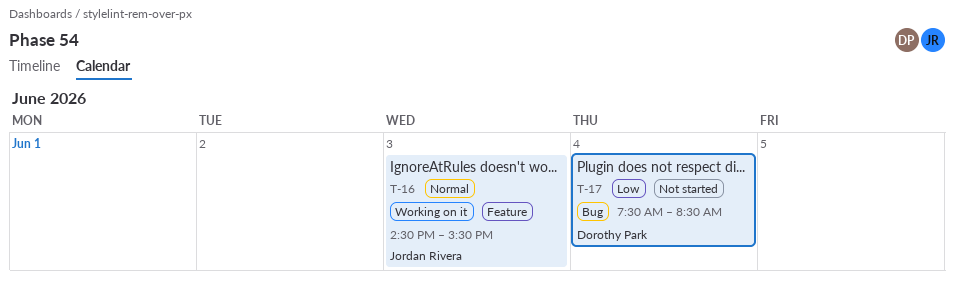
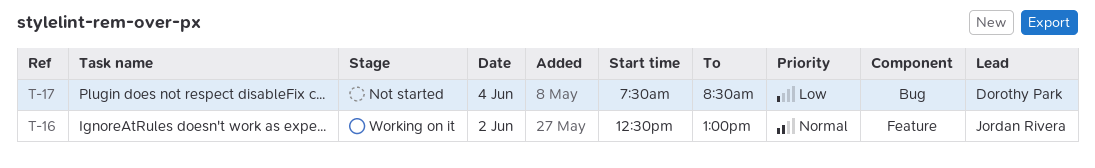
T-16, day: Jun 3 -> Jun 2
T-16, begins: 14:30 -> 12:30
T-16, ends: 15:30 -> 13:00

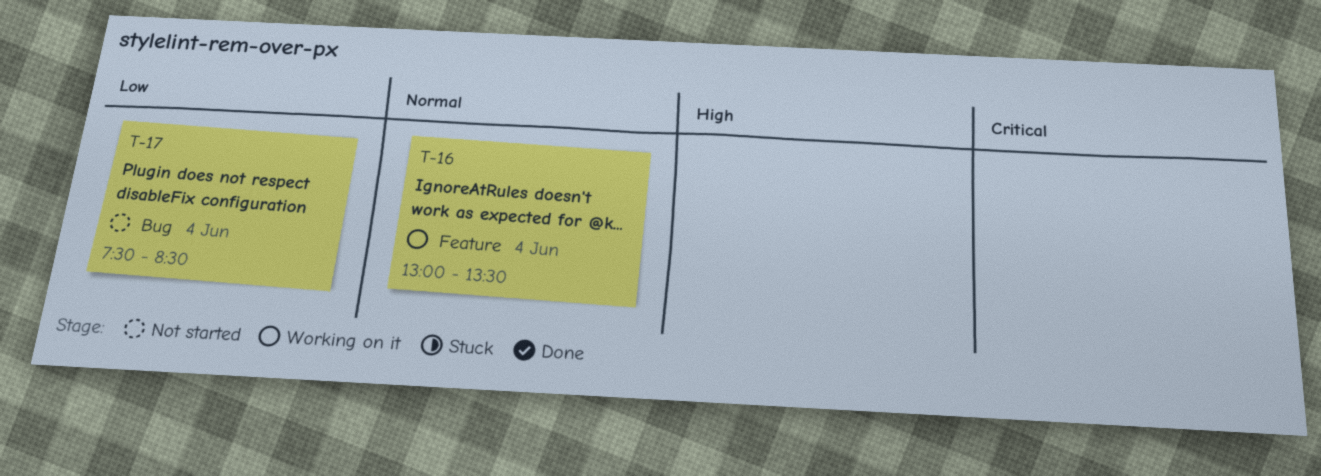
T-16, day: Jun 2 -> Jun 4
T-16, begins: 12:30 -> 13:00
T-16, ends: 13:00 -> 13:30

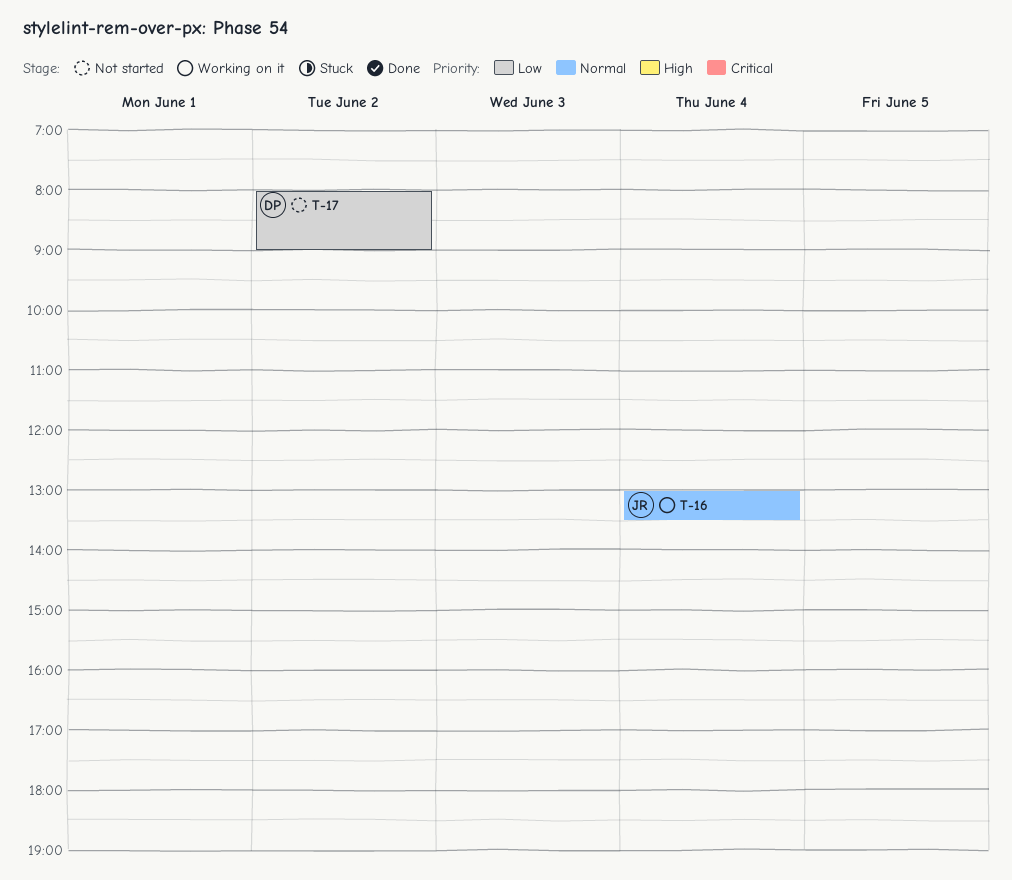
T-17, day: Jun 4 -> Jun 2
T-17, begins: 07:30 -> 08:00
T-17, ends: 08:30 -> 09:00

